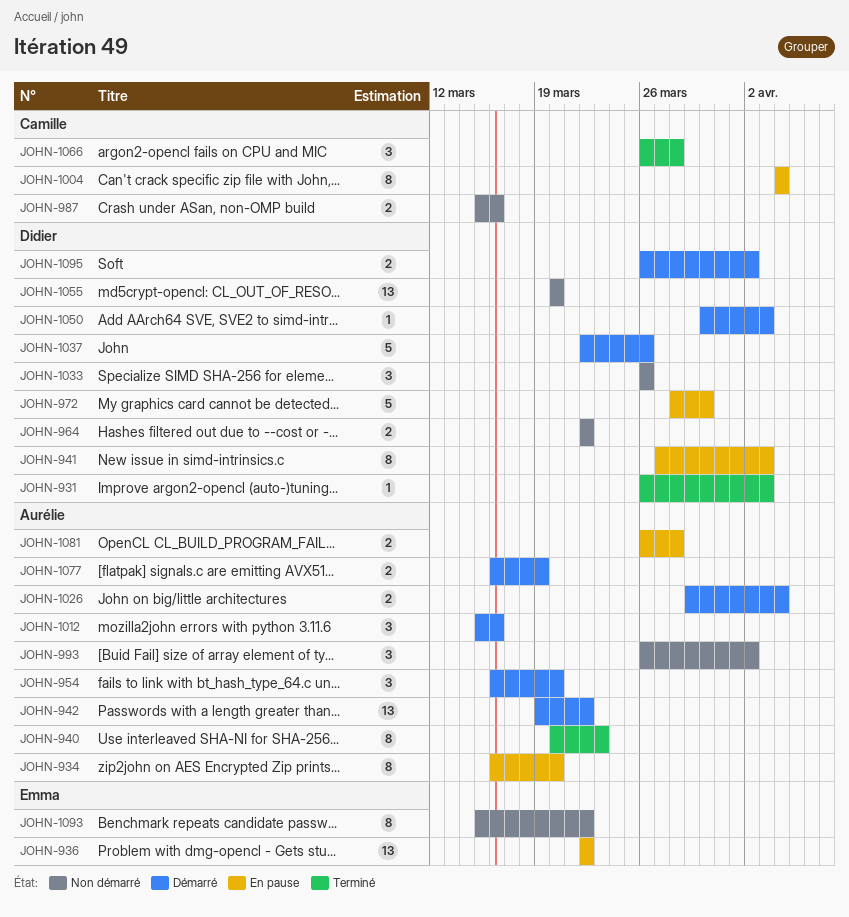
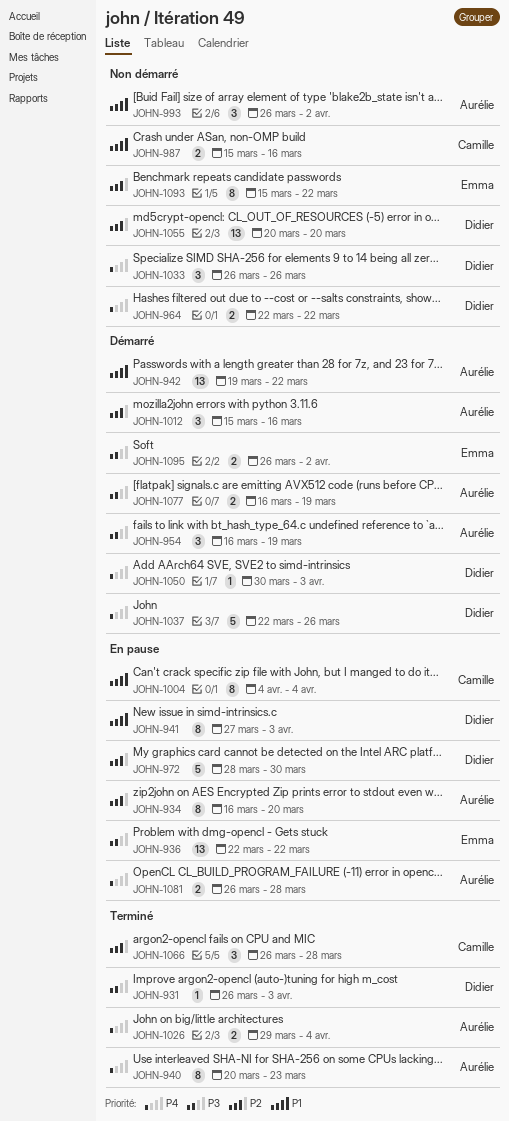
JOHN-954, due: Mar 20 -> Mar 19
JOHN-1026, status: Démarré -> Terminé
JOHN-1095, owner: Didier -> Emma

